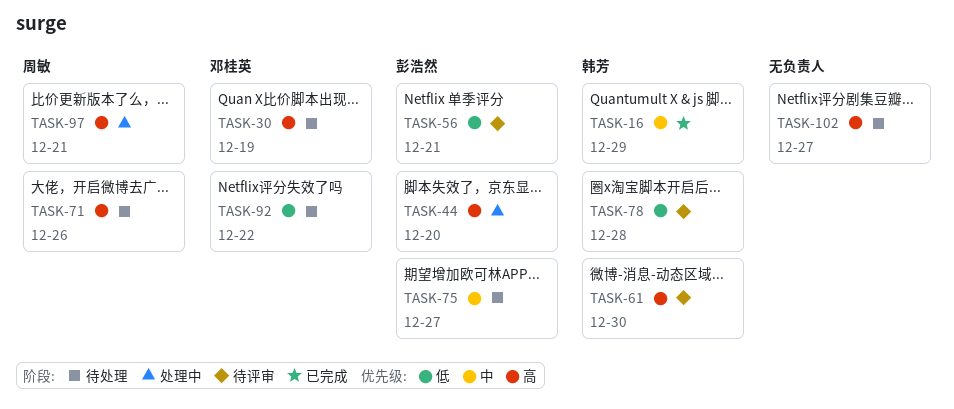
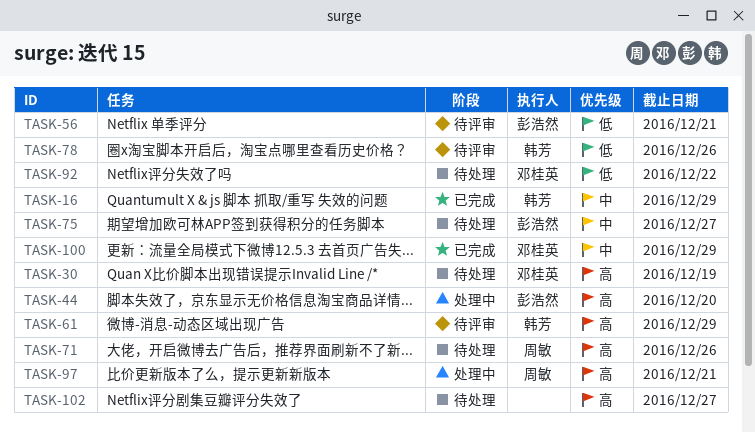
TASK-61, due: Dec 30 -> Dec 29
TASK-78, due: Dec 28 -> Dec 26
TASK-100: none -> present

